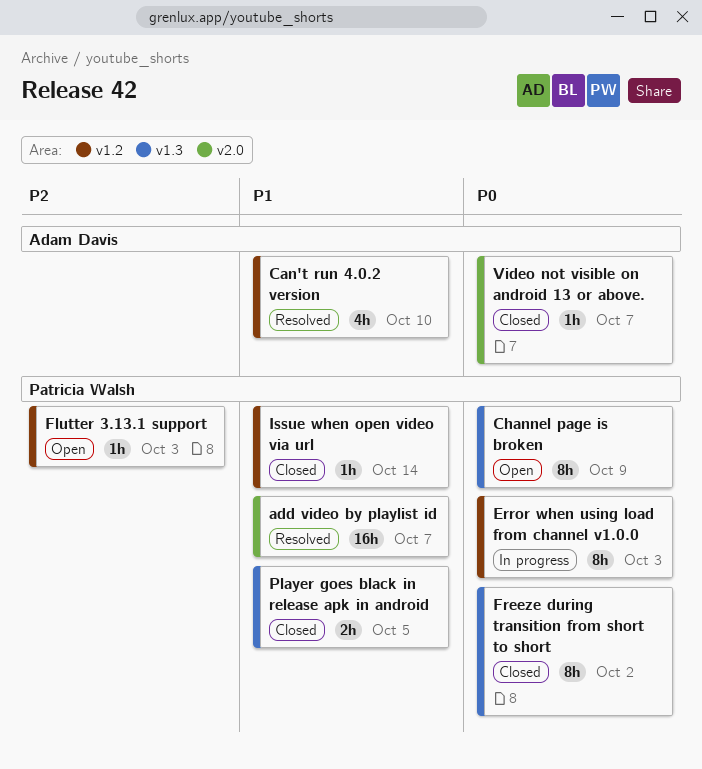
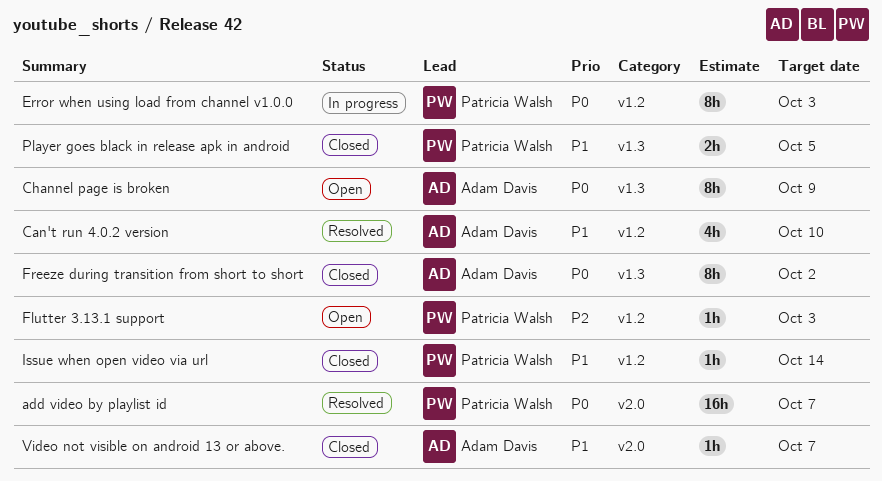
add video by playlist id, priority: P1 -> P0
Channel page is broken, owner: Patricia Walsh -> Adam Davis
Freeze during transition from short to short, owner: Patricia Walsh -> Adam Davis
Video not visible on android 13 or above., priority: P0 -> P1

